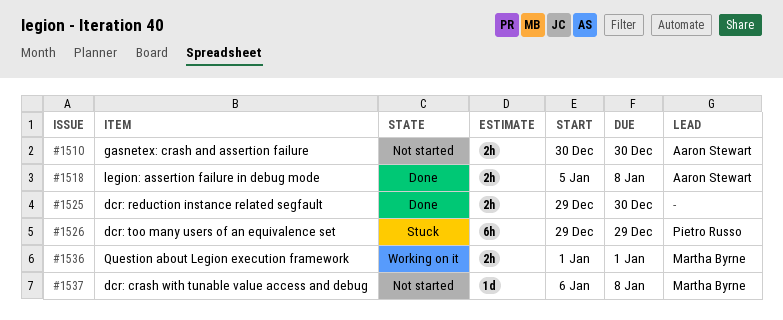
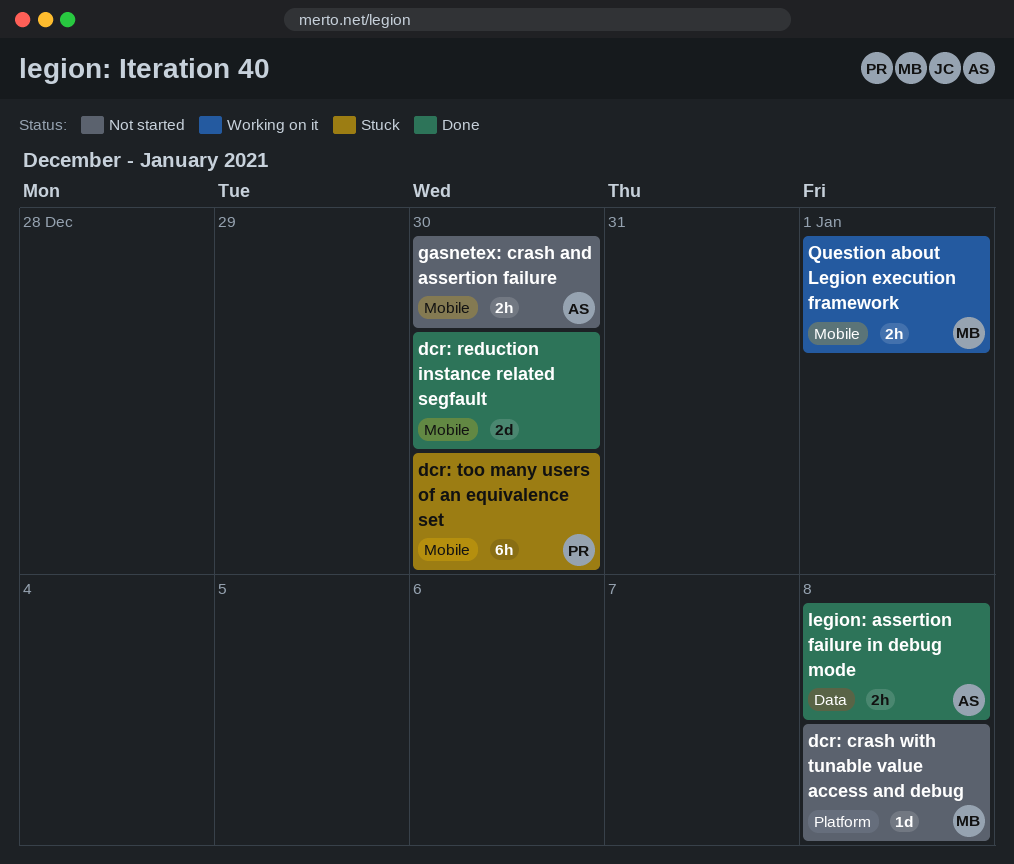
dcr: reduction instance related segfault, estimate: 2h -> 2d
dcr: too many users of an equivalence set, due: Dec 29 -> Dec 30

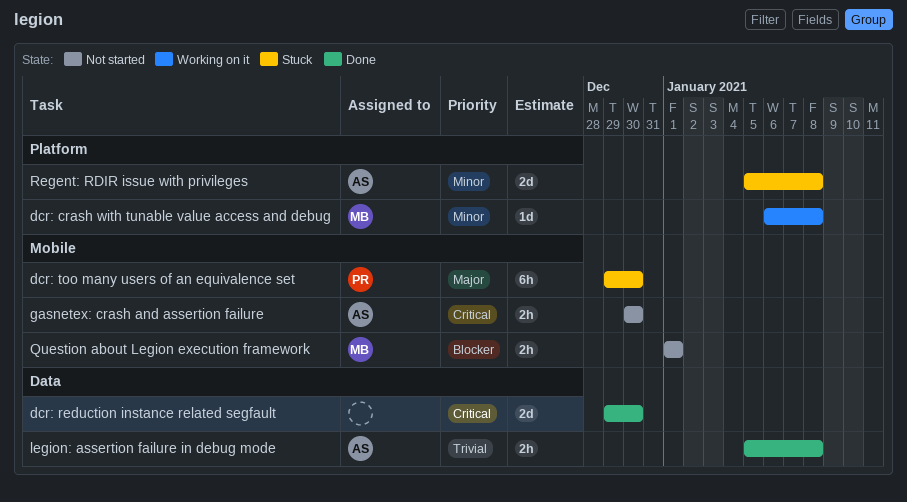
dcr: crash with tunable value access and debug, status: Not started -> Working on it
dcr: reduction instance related segfault, label: Mobile -> Data
Question about Legion execution framework, status: Working on it -> Not started
Regent: RDIR issue with privileges: none -> present

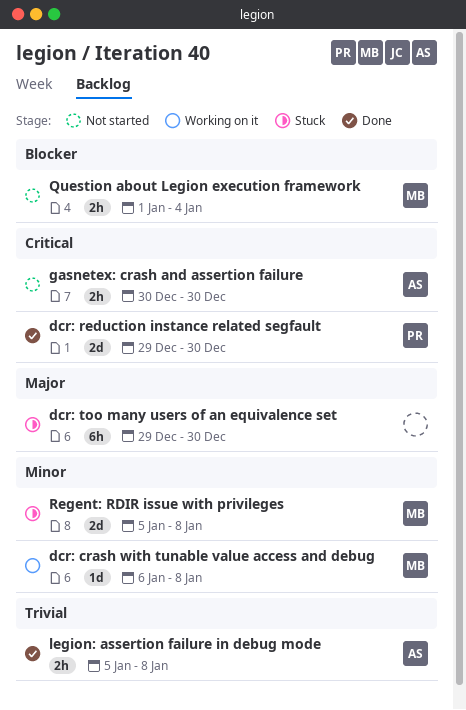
dcr: reduction instance related segfault, owner: none -> PR
dcr: too many users of an equivalence set, owner: PR -> none
Question about Legion execution framework, due: Jan 1 -> Jan 4
Regent: RDIR issue with privileges, owner: AS -> MB

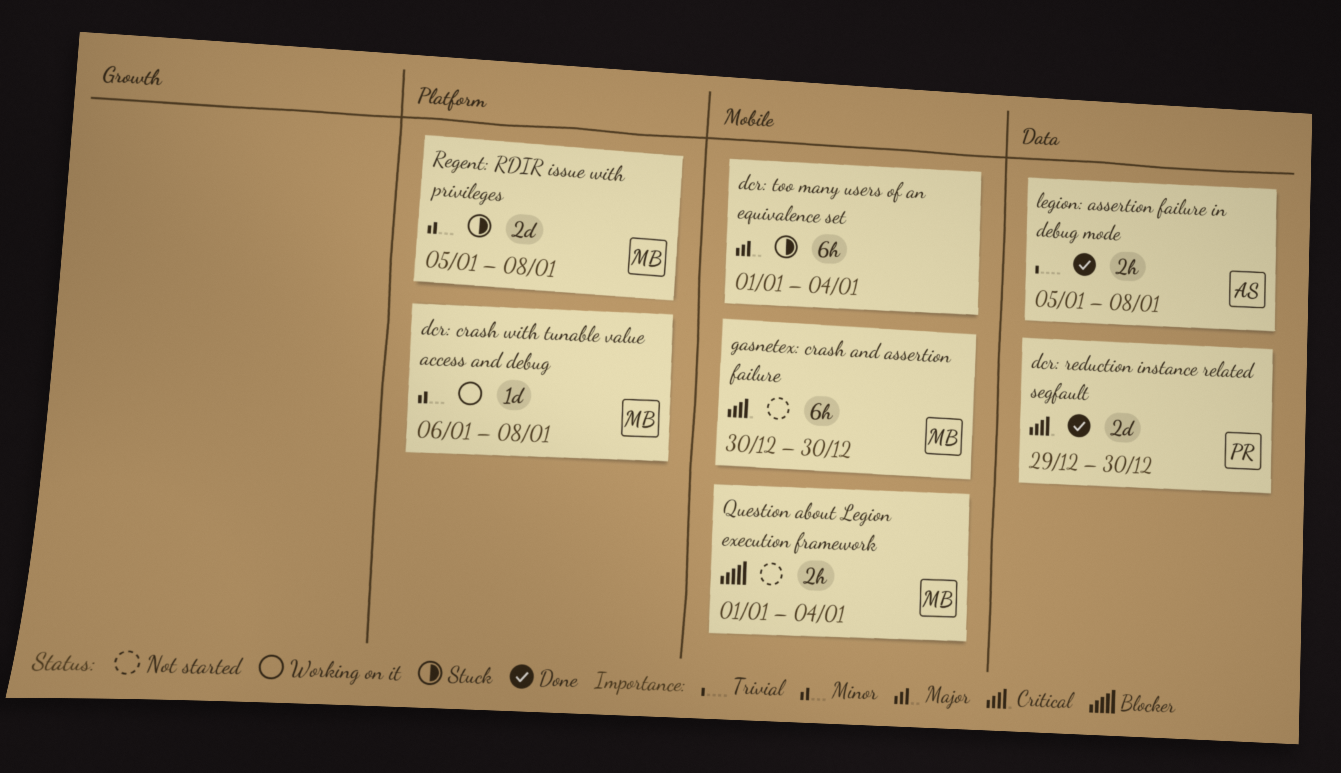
dcr: too many users of an equivalence set, start: Dec 29 -> Jan 1
dcr: too many users of an equivalence set, due: Dec 30 -> Jan 4
gasnetex: crash and assertion failure, owner: AS -> MB
gasnetex: crash and assertion failure, estimate: 2h -> 6h

